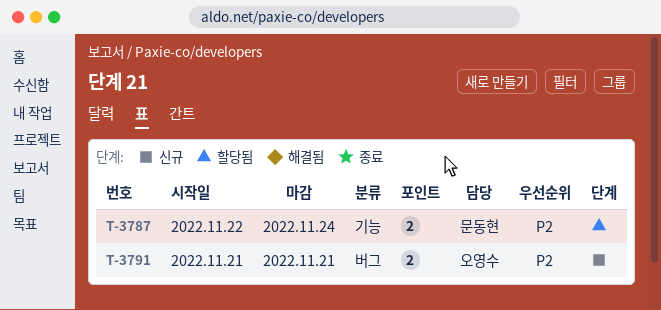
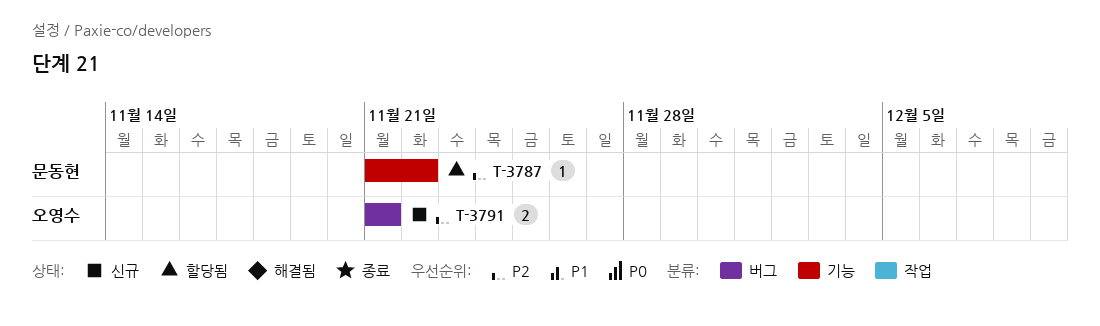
T-3787, estimate: 2 -> 1
T-3787, start: Nov 22 -> Nov 21
T-3787, due: Nov 24 -> Nov 22

